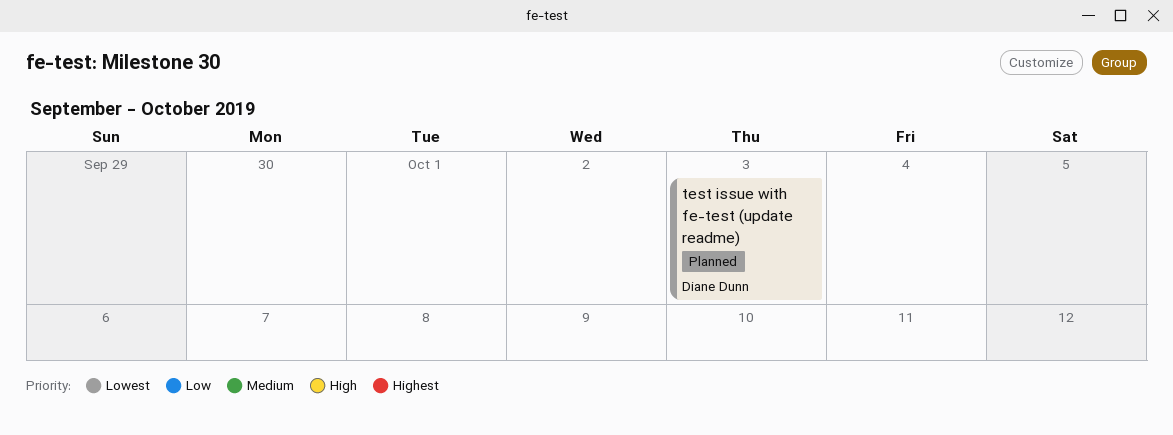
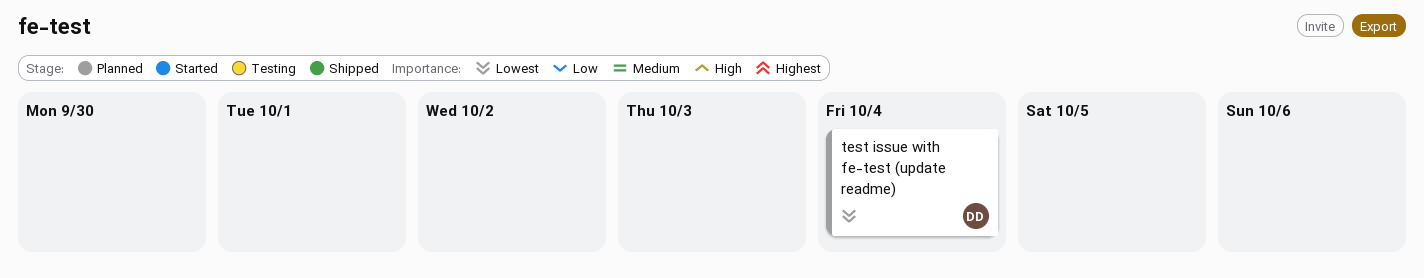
test issue with fe-test (update readme), due: Oct 3 -> Oct 4

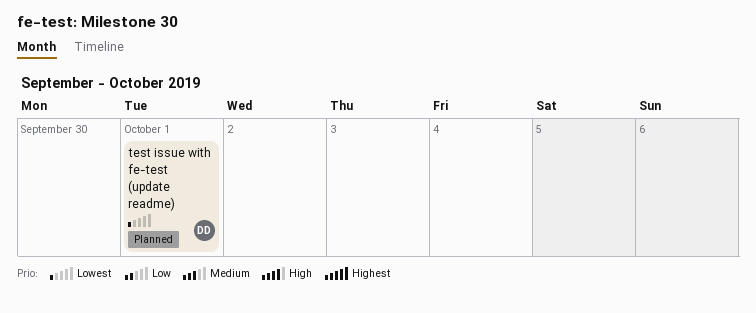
test issue with fe-test (update readme), due: Oct 4 -> Oct 1

